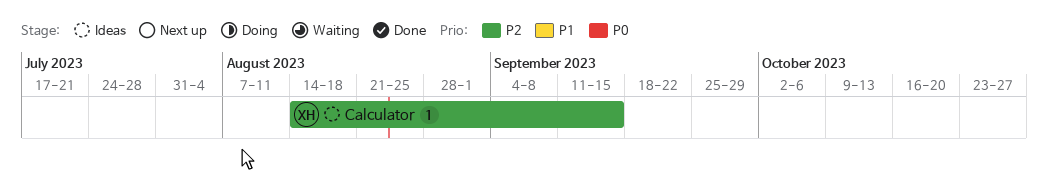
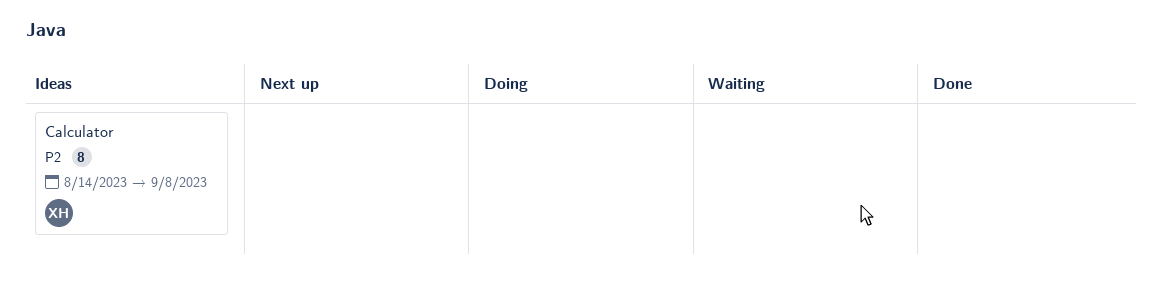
Calculator, estimate: 1 -> 8
Calculator, due: Sep 15 -> Sep 8

